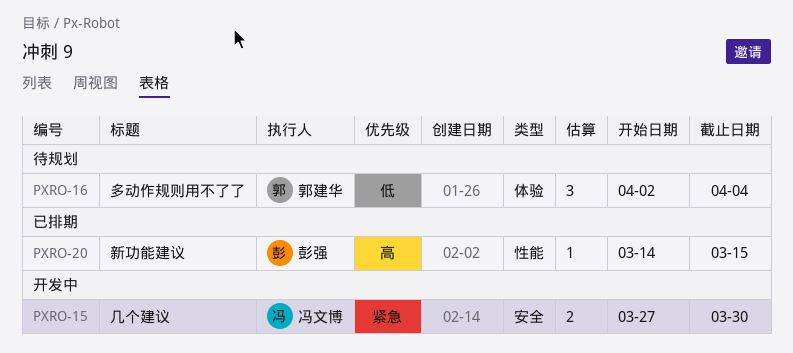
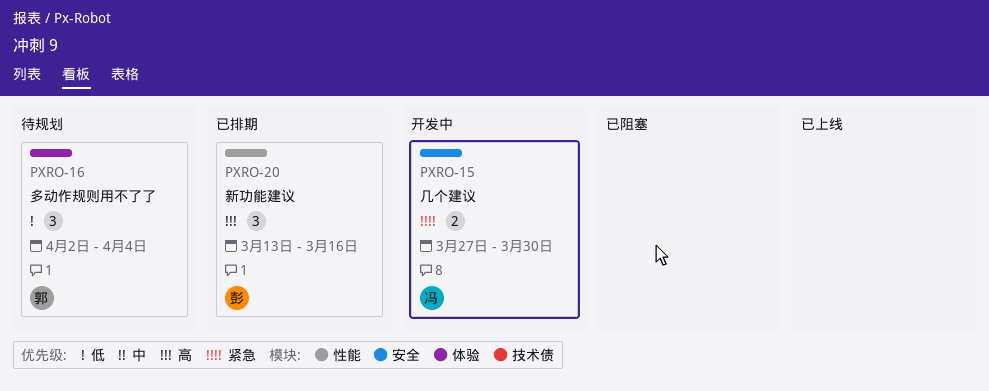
PXRO-20, estimate: 1 -> 3
PXRO-20, start: Mar 14 -> Mar 13
PXRO-20, due: Mar 15 -> Mar 16

